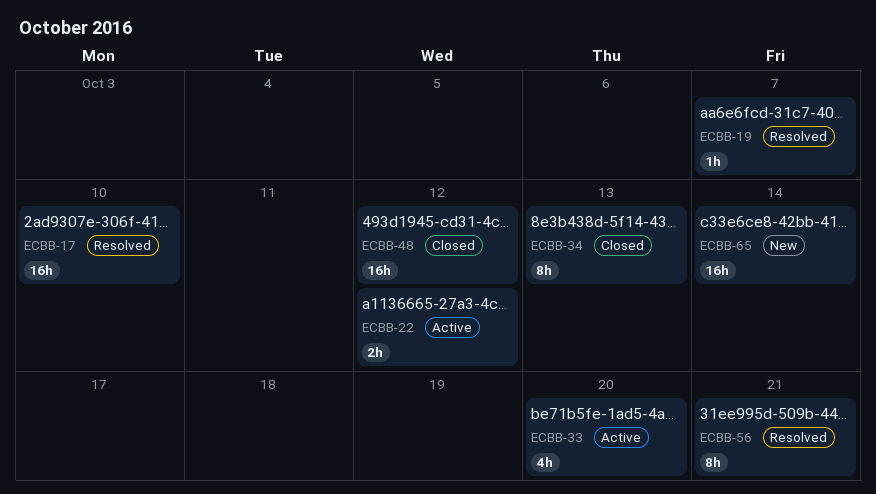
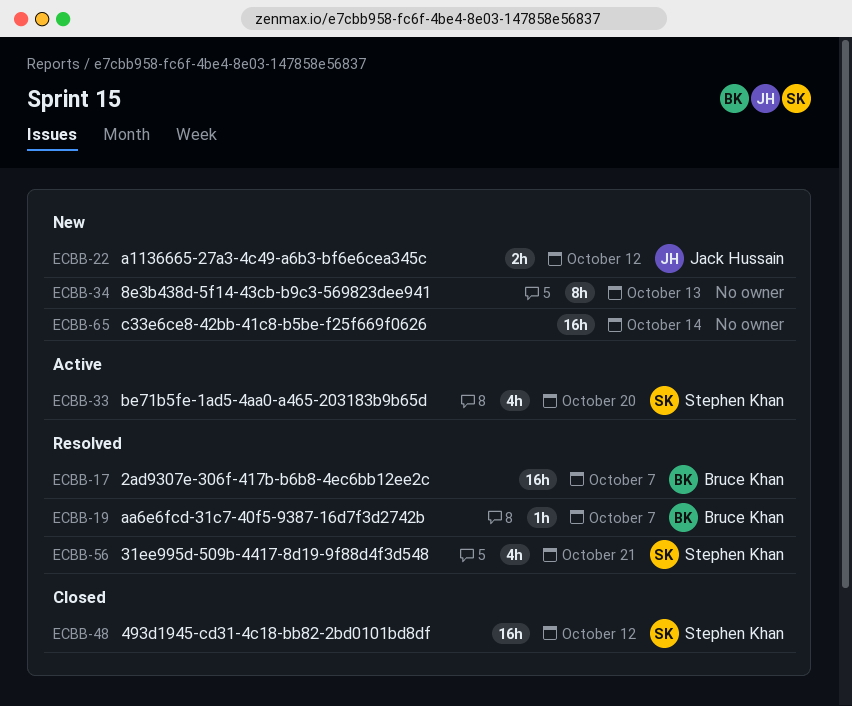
ECBB-17, due: Oct 10 -> Oct 7
ECBB-22, status: Active -> New
ECBB-34, status: Closed -> New
ECBB-56, estimate: 8h -> 4h

